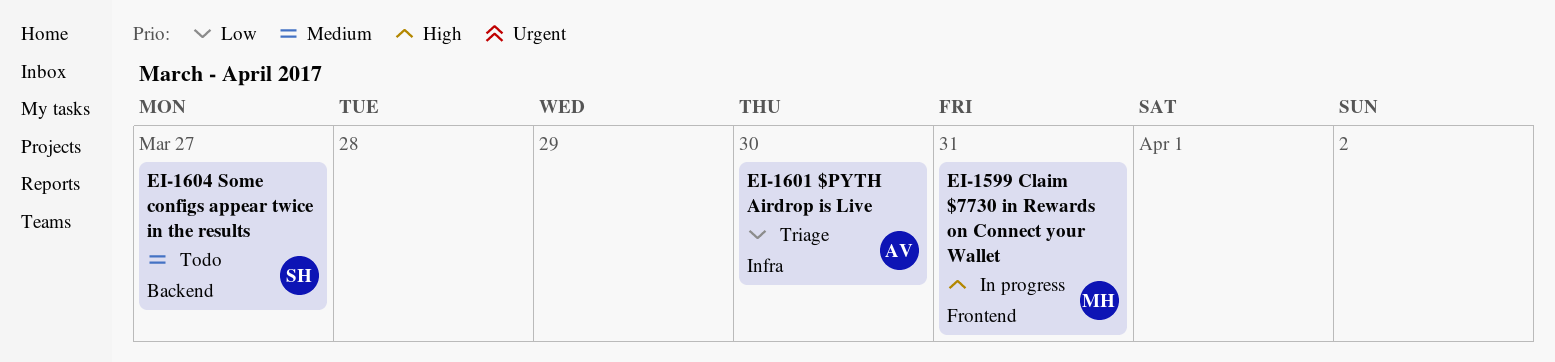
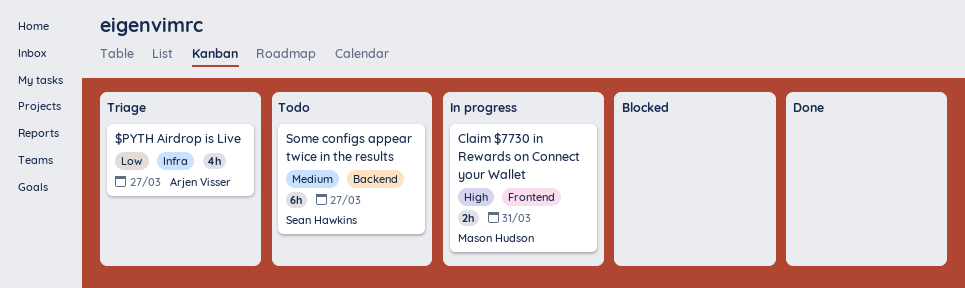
$PYTH Airdrop is Live, day: Mar 30 -> Mar 27

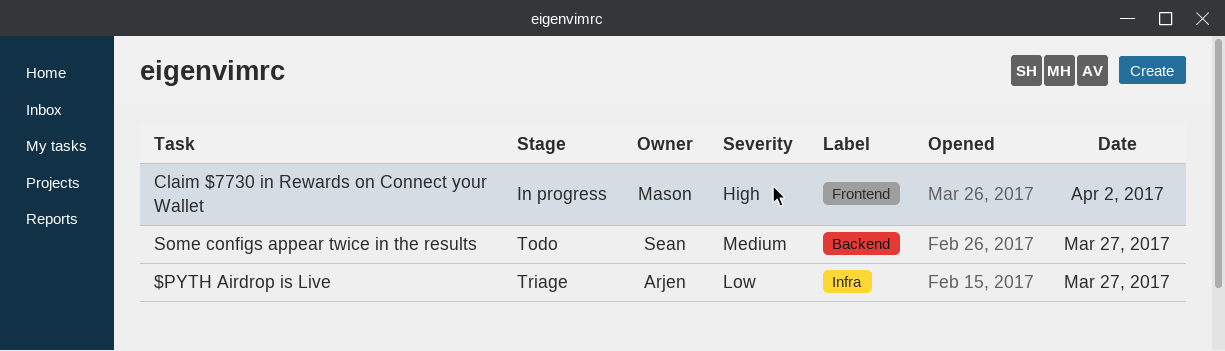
Claim $7730 in Rewards on Connect your Wallet, day: Mar 31 -> Apr 2

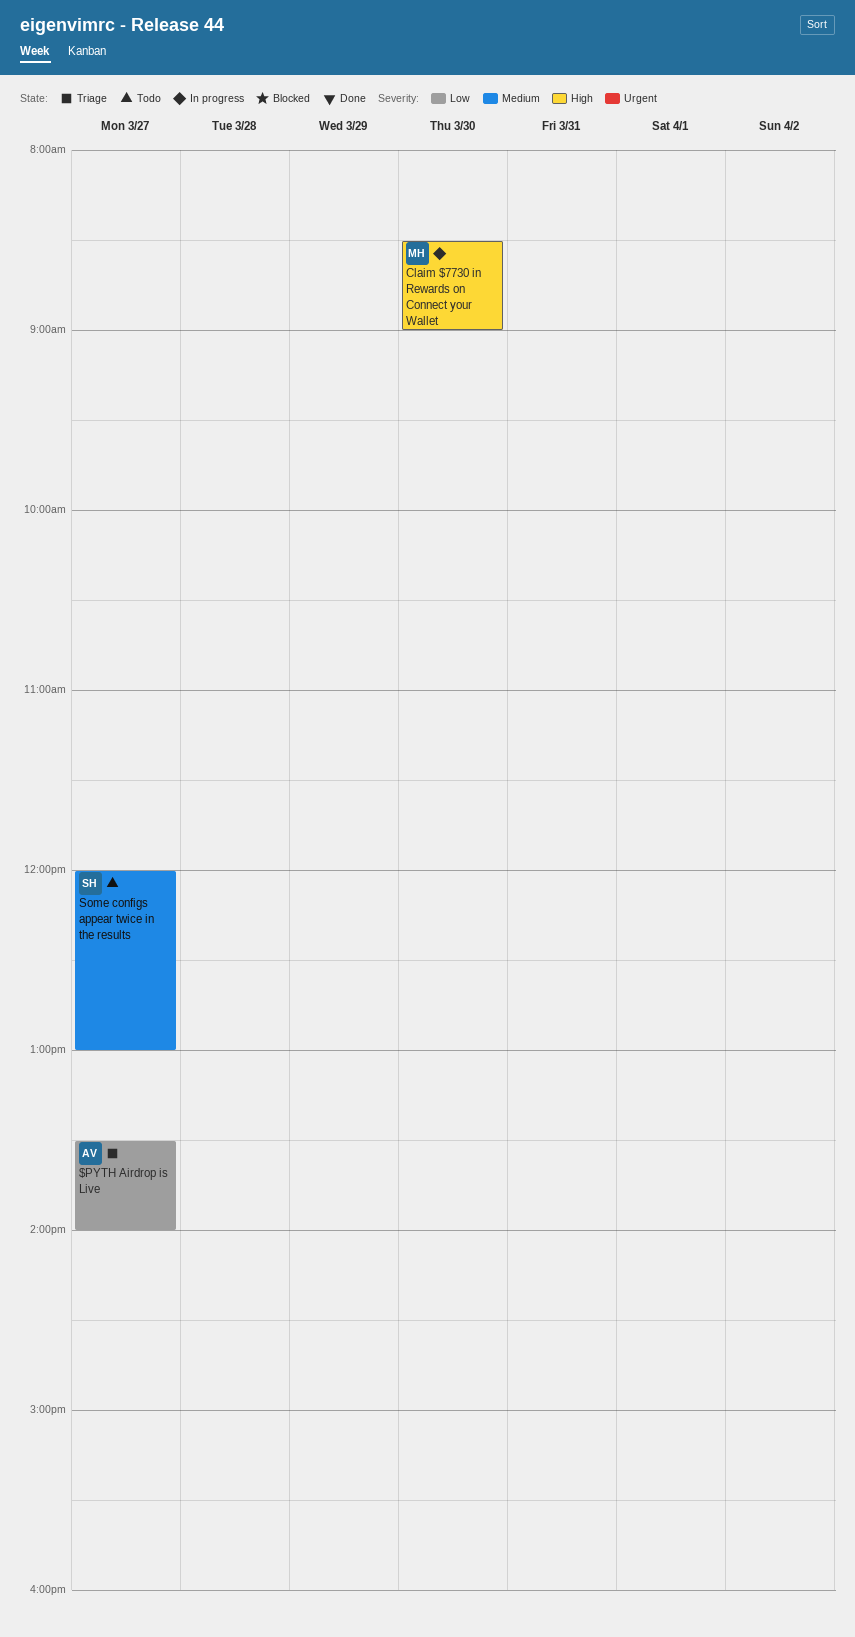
Claim $7730 in Rewards on Connect your Wallet, day: Apr 2 -> Mar 30

